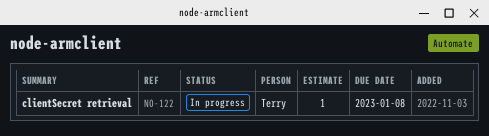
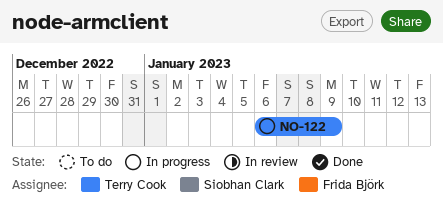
NO-122, due: Jan 8 -> Jan 9

